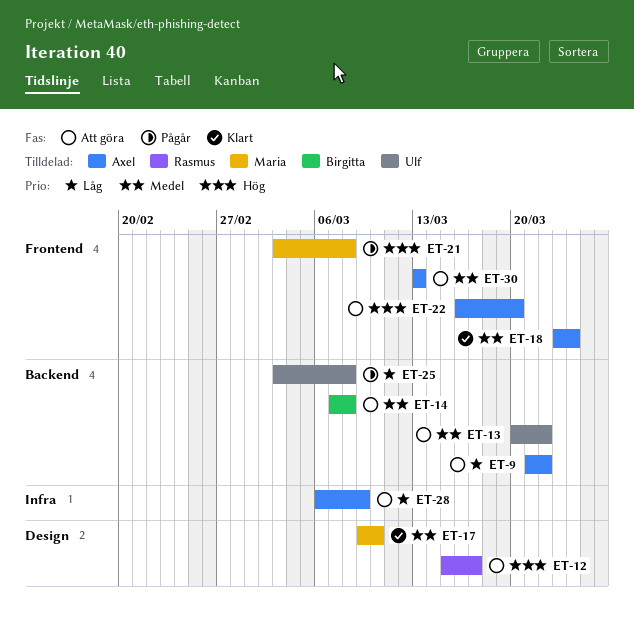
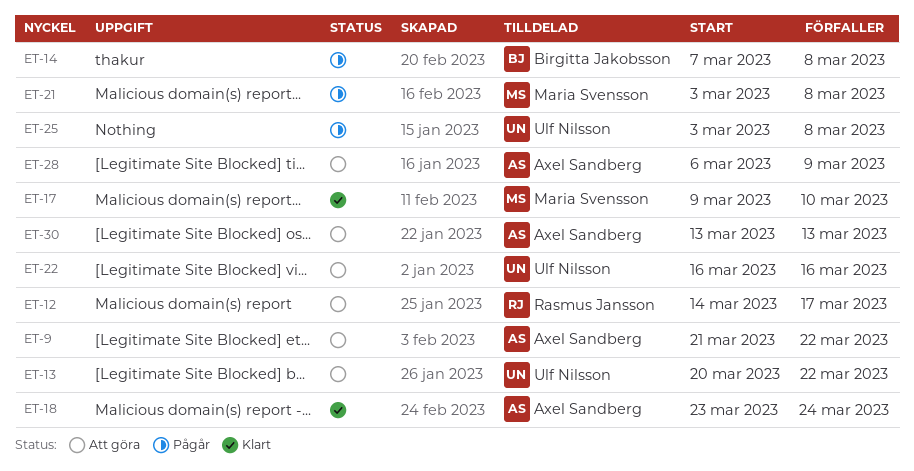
ET-12, start: Mar 15 -> Mar 14
ET-14, status: Att göra -> Pågår
ET-22, owner: Axel Sandberg -> Ulf Nilsson
ET-22, due: Mar 20 -> Mar 16

